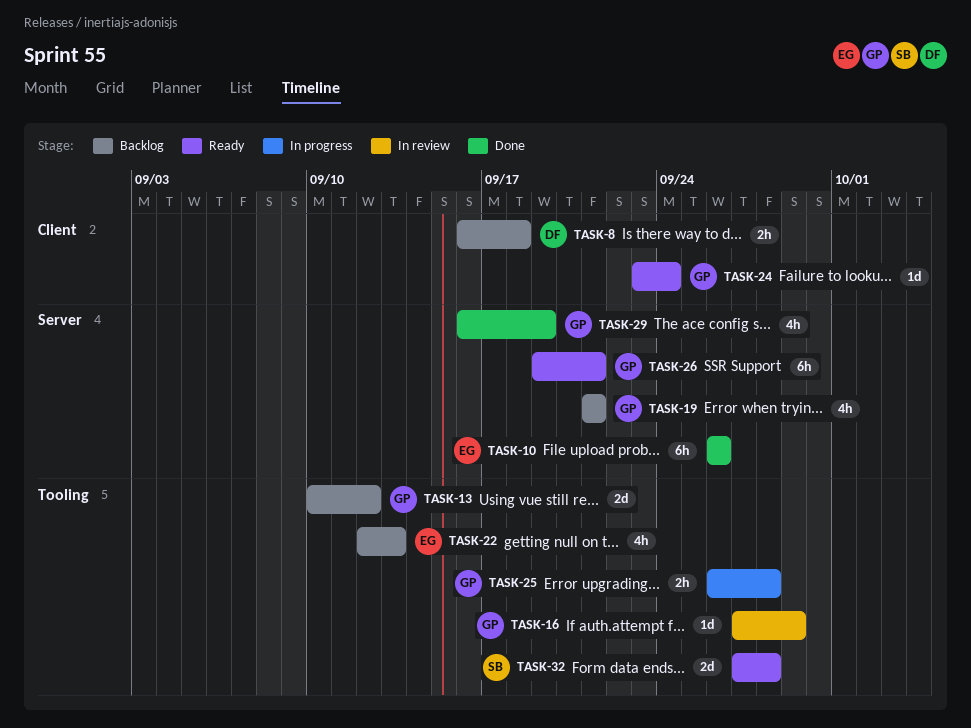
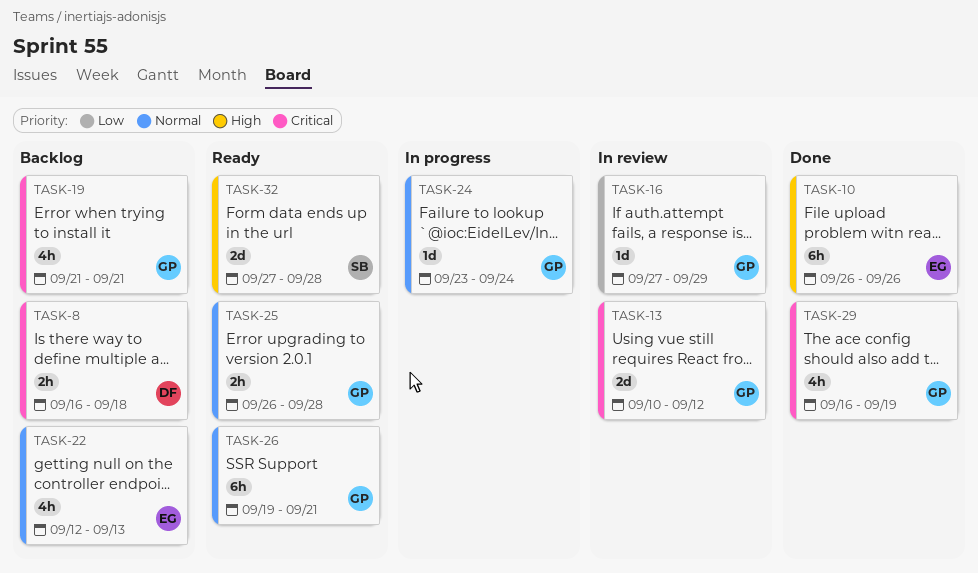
TASK-13, status: Backlog -> In review
TASK-24, status: Ready -> In progress
TASK-25, status: In progress -> Ready

